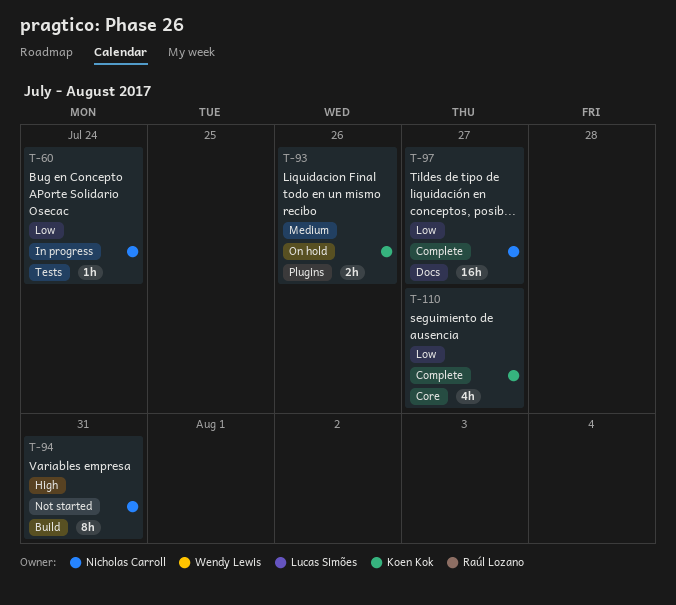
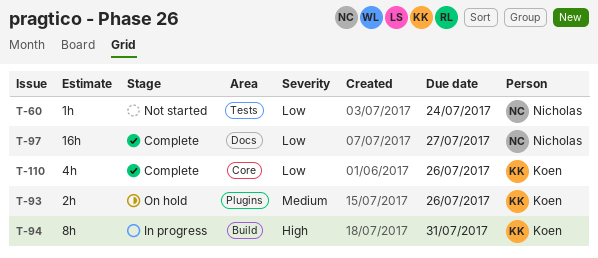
T-60, status: In progress -> Not started
T-94, status: Not started -> In progress
T-94, owner: Nicholas Carroll -> Koen Kok
T-110, due: Jul 27 -> Jul 26

